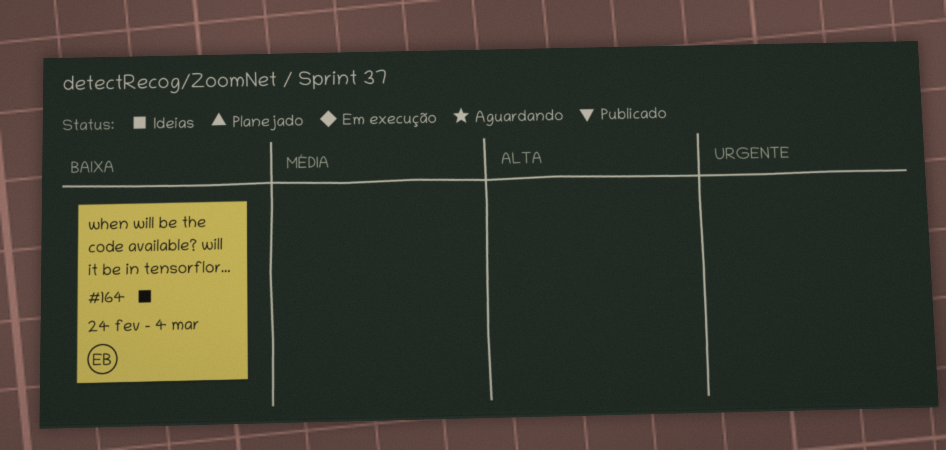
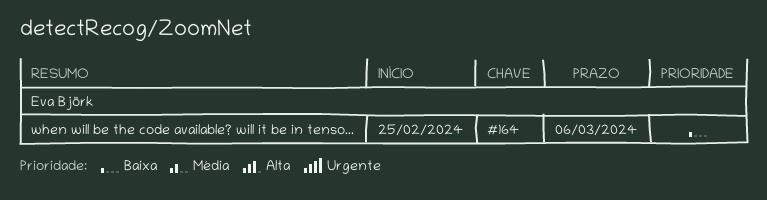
#164, start: Feb 24 -> Feb 25
#164, due: Mar 4 -> Mar 6

